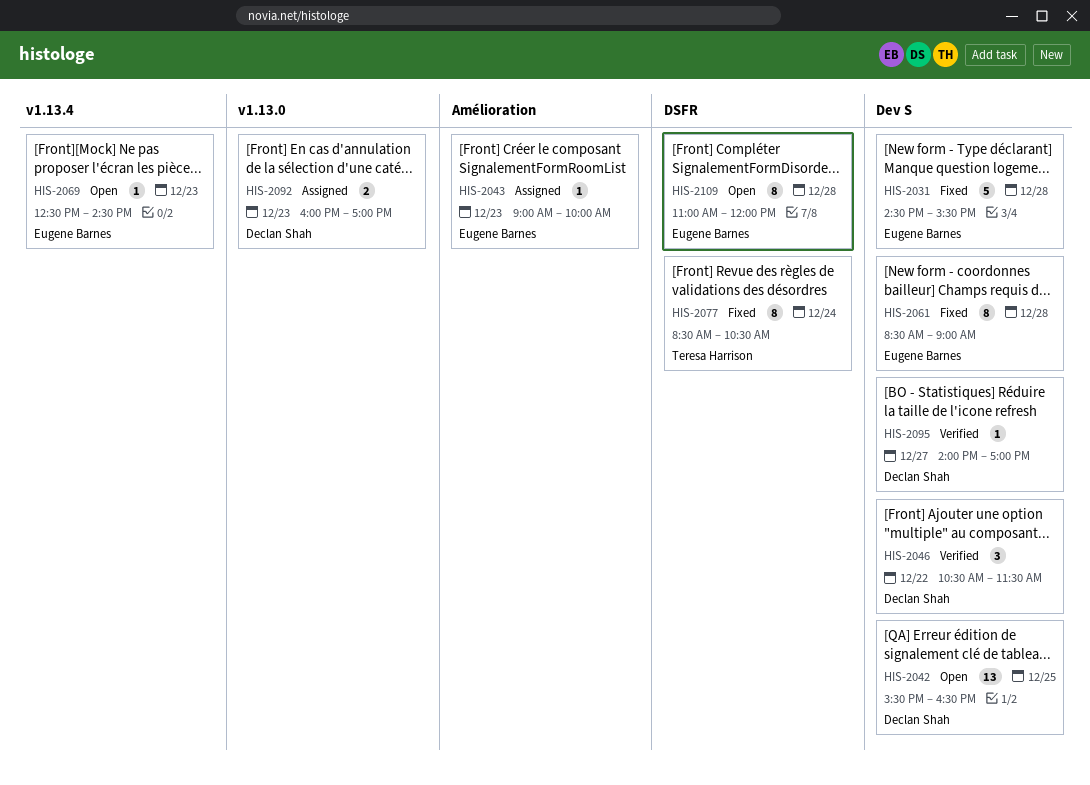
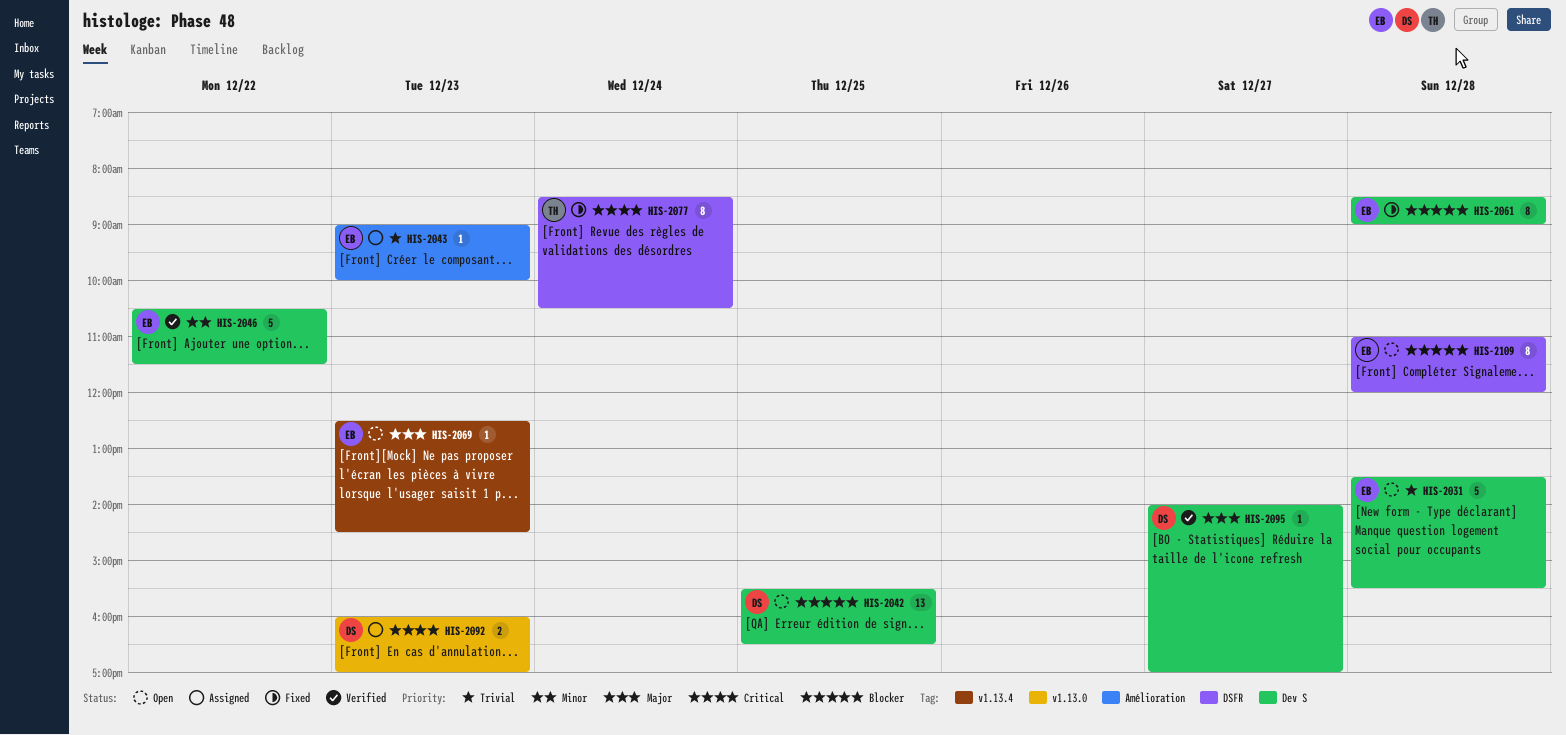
HIS-2031, status: Fixed -> Open
HIS-2031, begins: 14:30 -> 13:30
HIS-2046, owner: Declan Shah -> Eugene Barnes
HIS-2046, estimate: 3 -> 5

